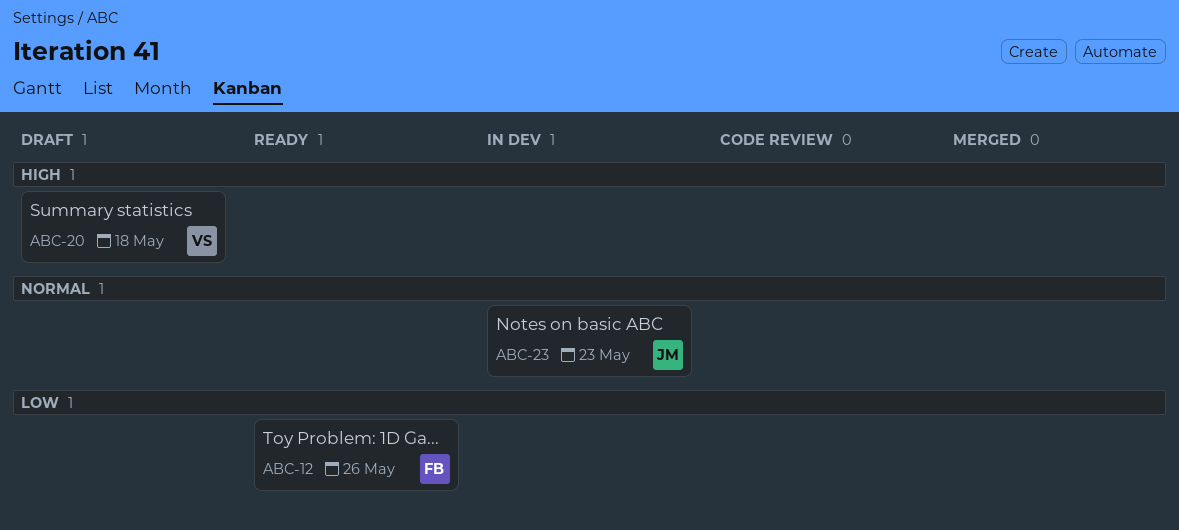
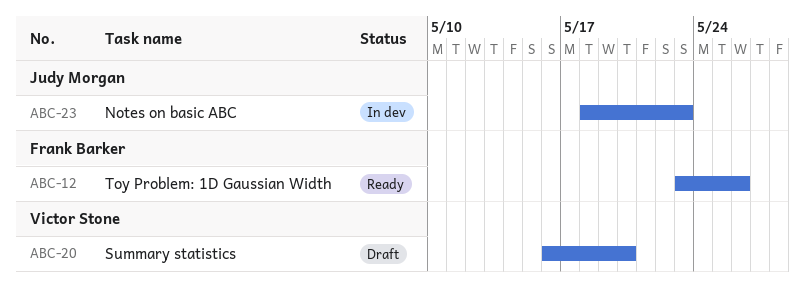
ABC-20, due: May 18 -> May 20

